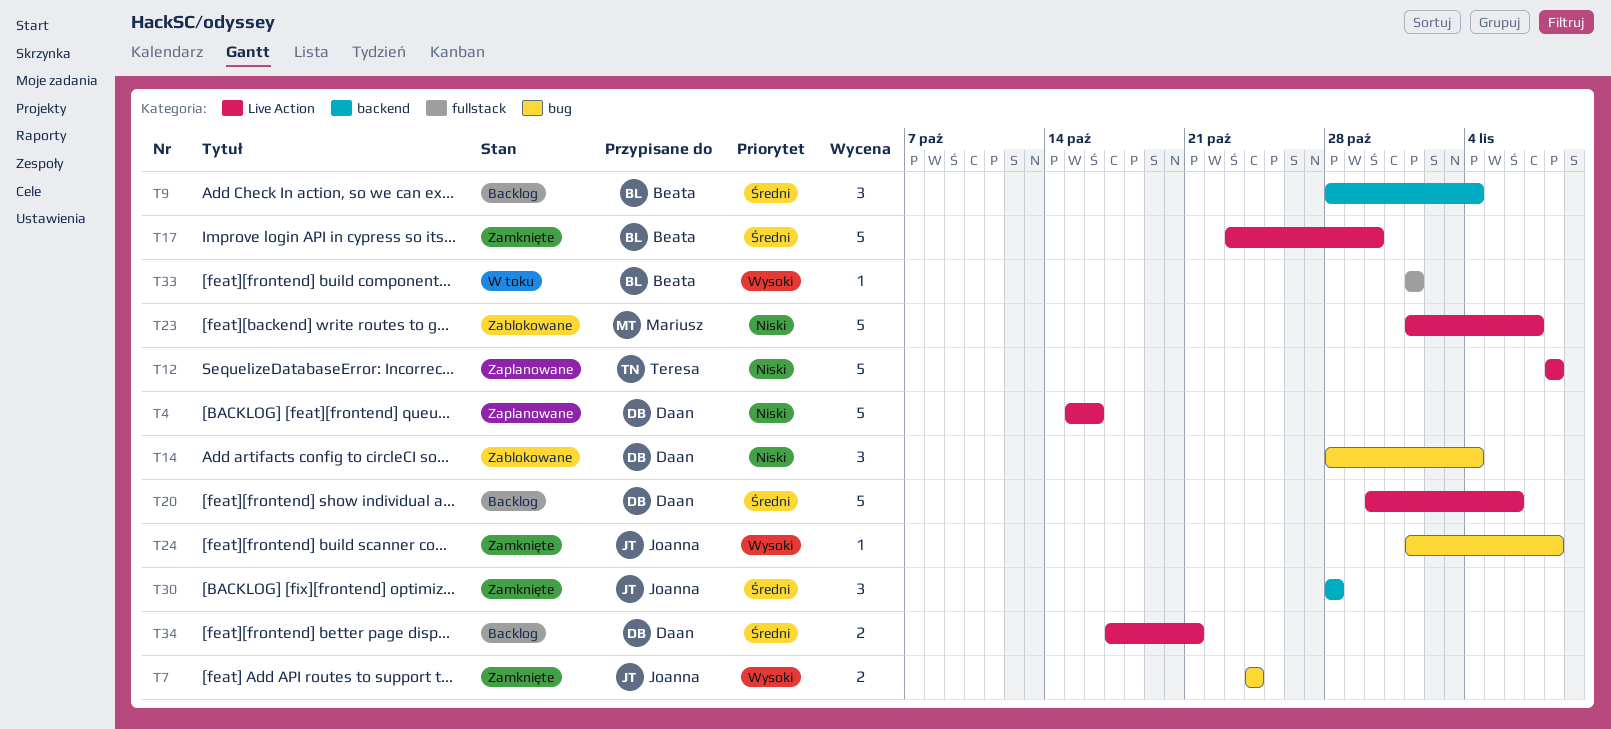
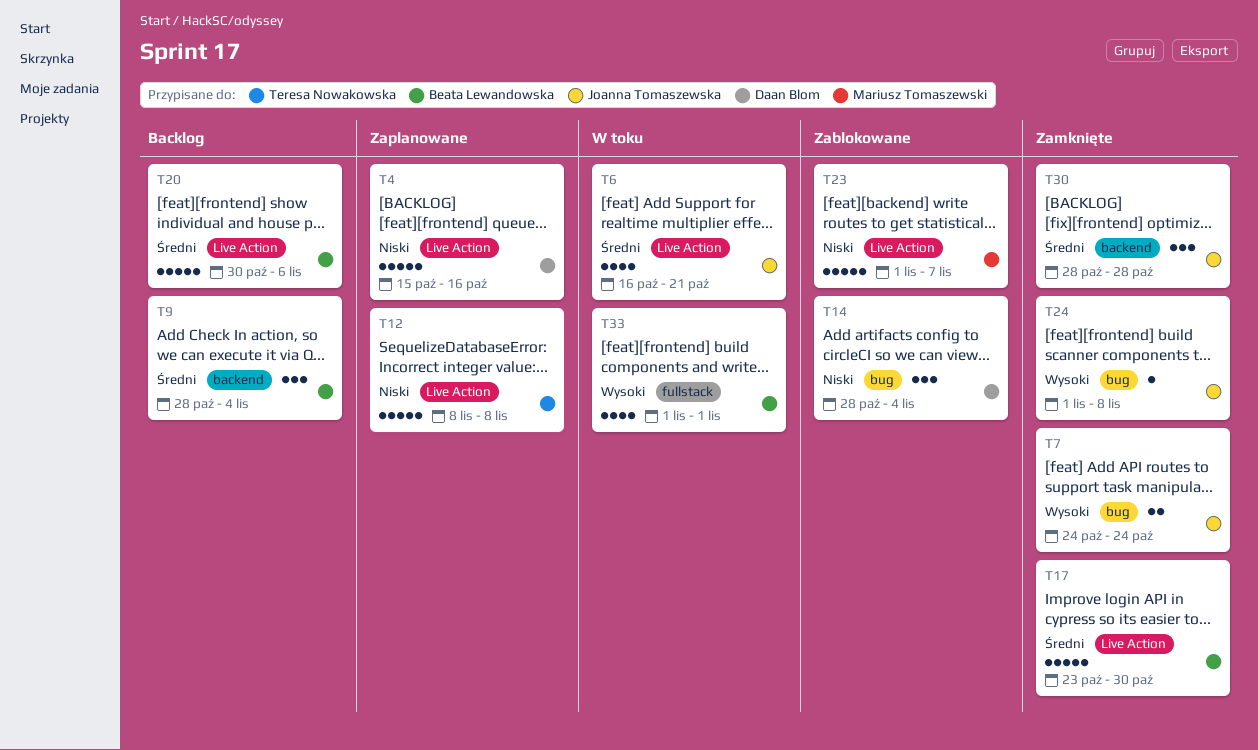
T6: none -> present
T20, owner: Daan Blom -> Beata Lewandowska
T33, estimate: 1 -> 4
T34: present -> none

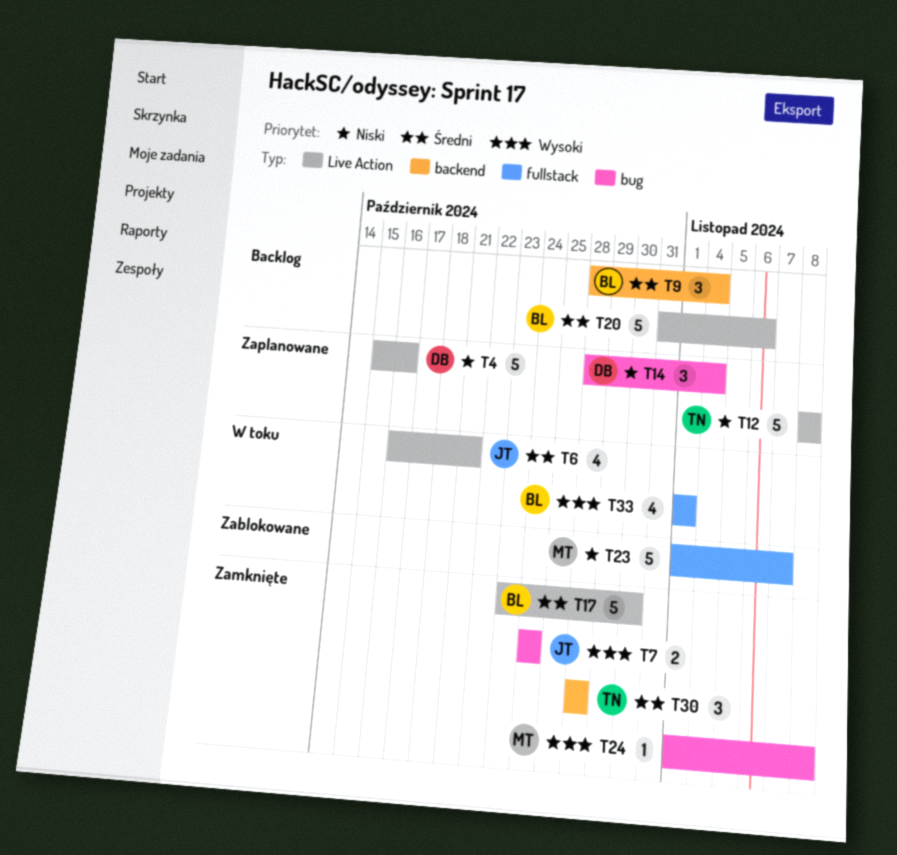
T14, status: Zablokowane -> Zaplanowane
T20, start: Oct 30 -> Oct 31
T23, label: Live Action -> fullstack
T24, owner: Joanna Tomaszewska -> Mariusz Tomaszewski
T30, owner: Joanna Tomaszewska -> Teresa Nowakowska

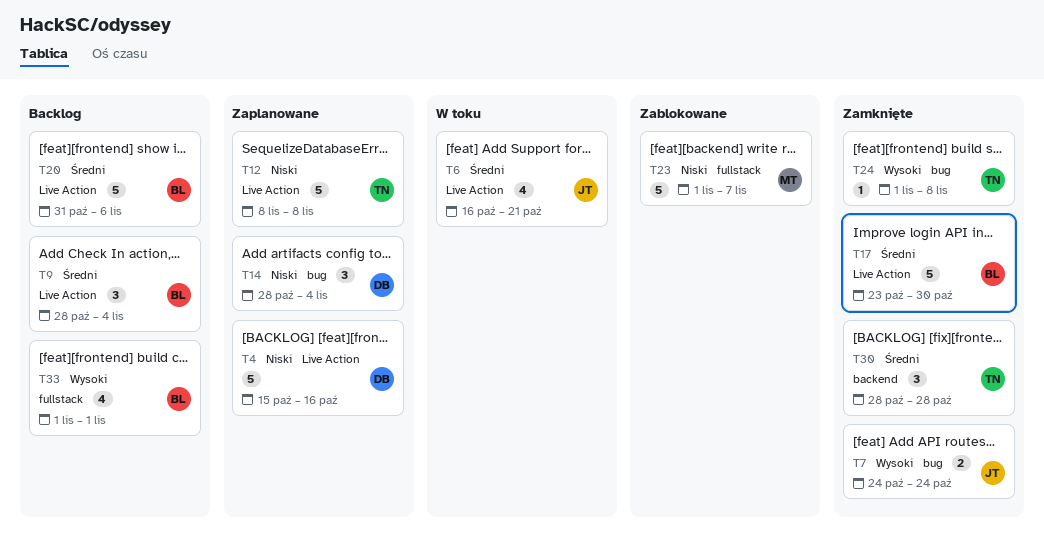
T9, label: backend -> Live Action
T24, owner: MT -> TN
T33, status: W toku -> Backlog

